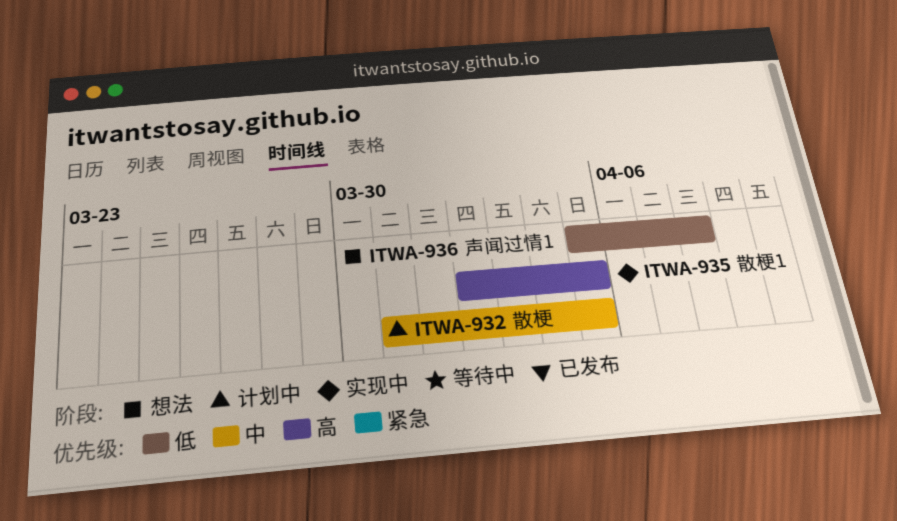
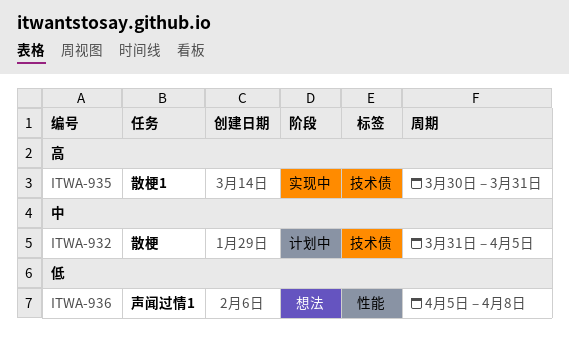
ITWA-935, start: Apr 2 -> Mar 30
ITWA-935, due: Apr 5 -> Mar 31

